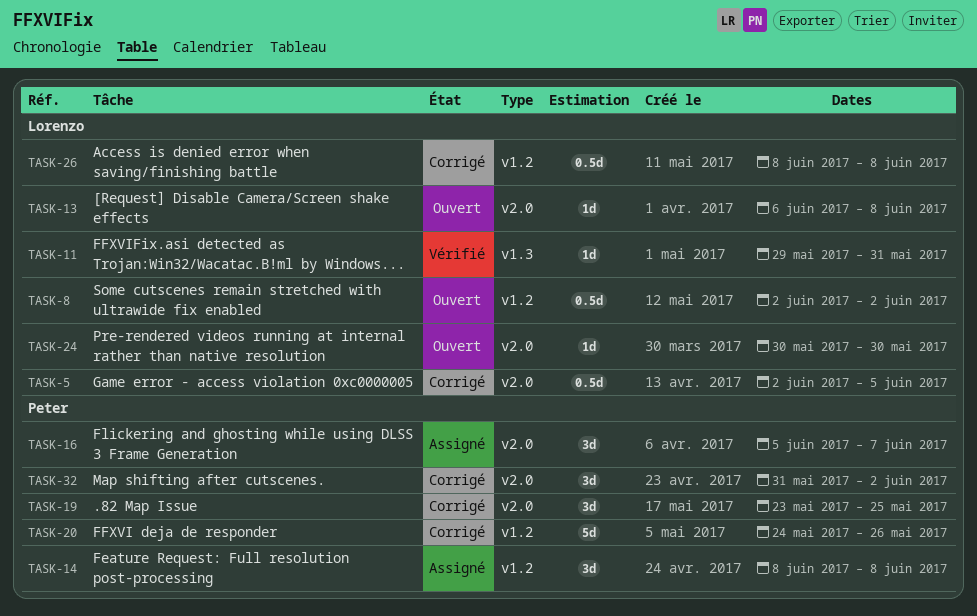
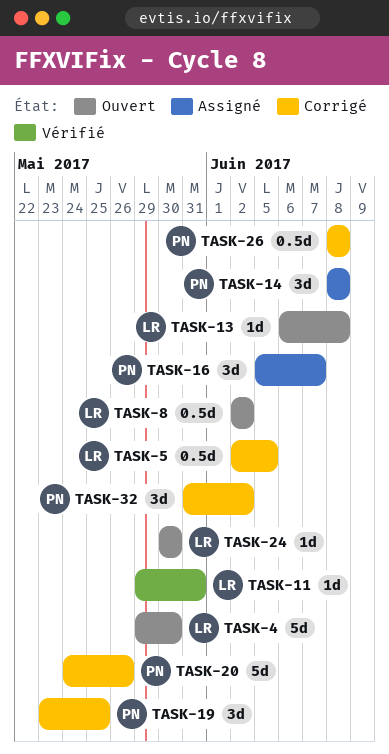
TASK-4: none -> present
TASK-26, owner: Lorenzo -> Peter

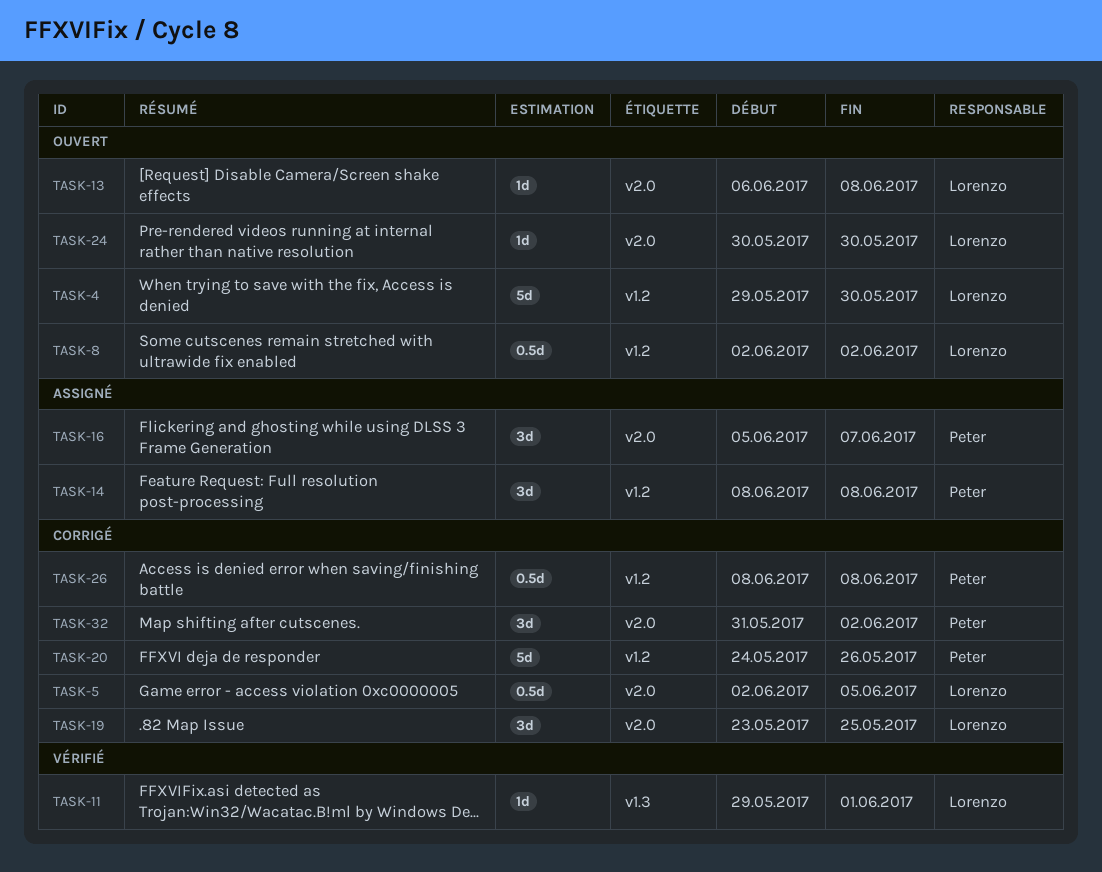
TASK-11, due: May 31 -> Jun 1
TASK-19, owner: Peter -> Lorenzo

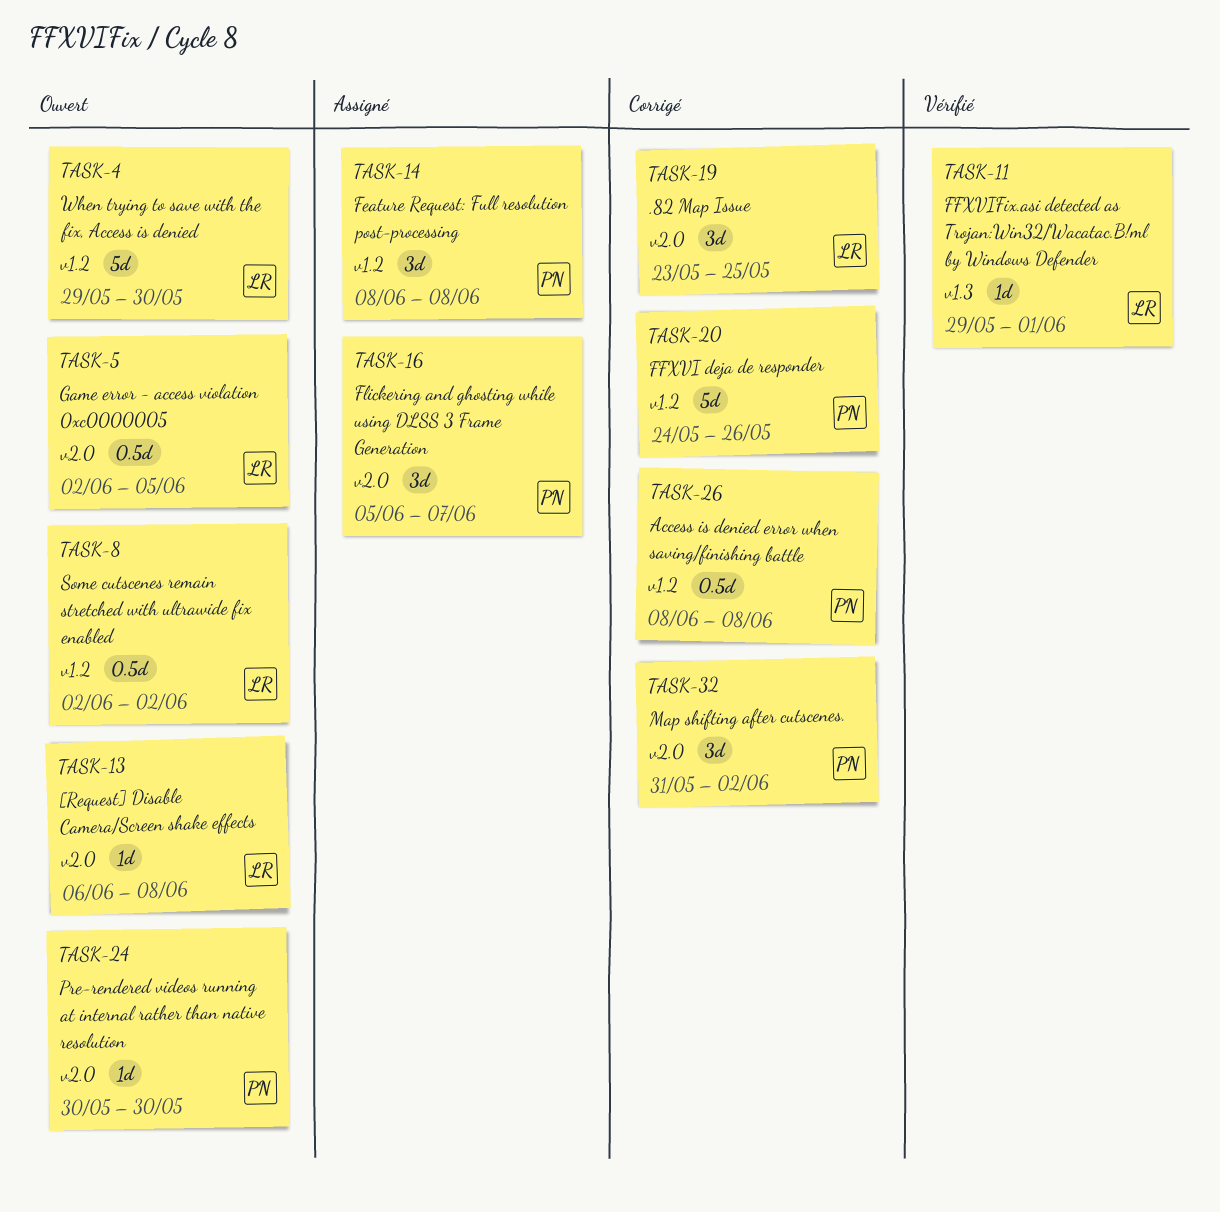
TASK-5, status: Corrigé -> Ouvert
TASK-24, owner: Lorenzo -> Peter

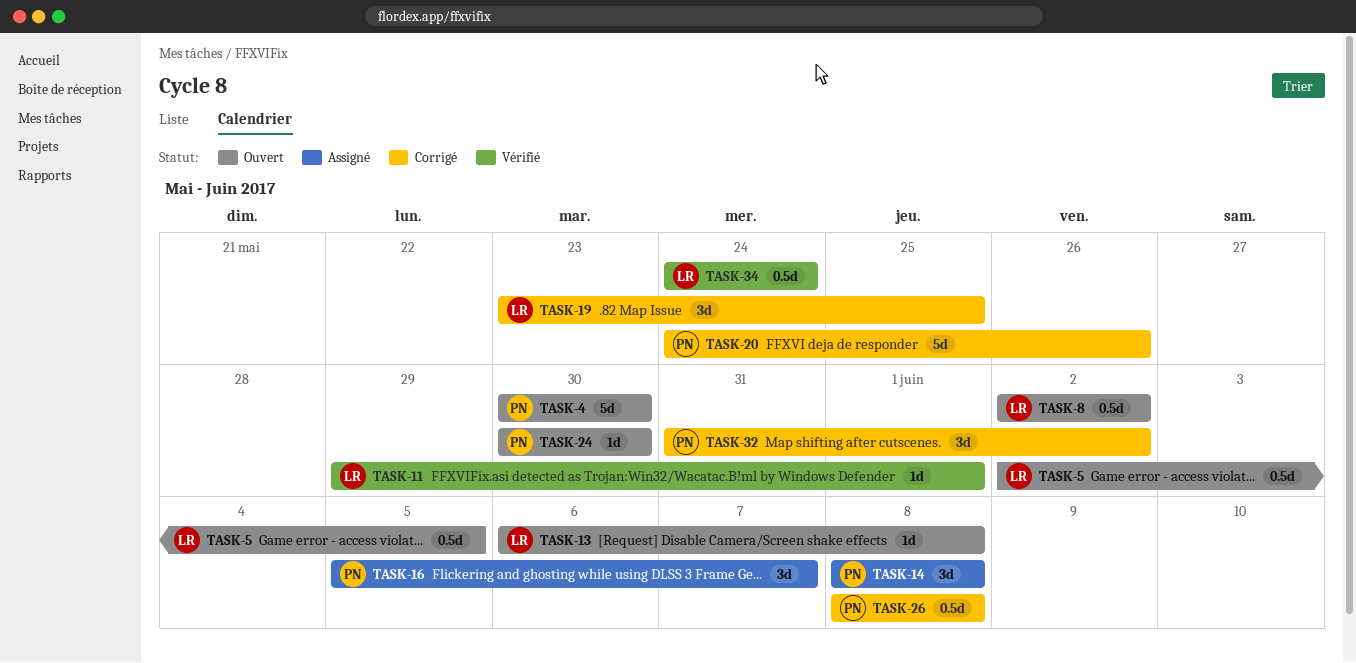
TASK-4, owner: LR -> PN
TASK-4, start: May 29 -> May 30
TASK-34: none -> present

